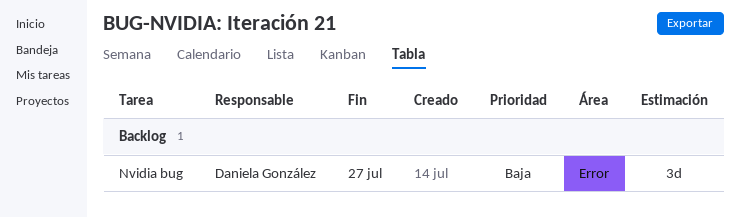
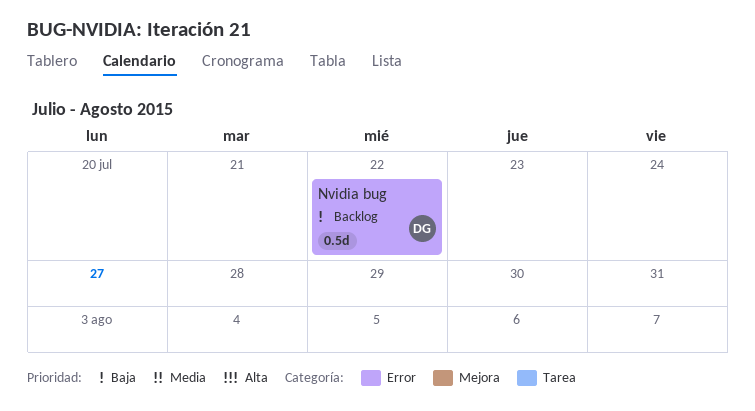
Nvidia bug, estimate: 3d -> 0.5d
Nvidia bug, due: Jul 27 -> Jul 22

